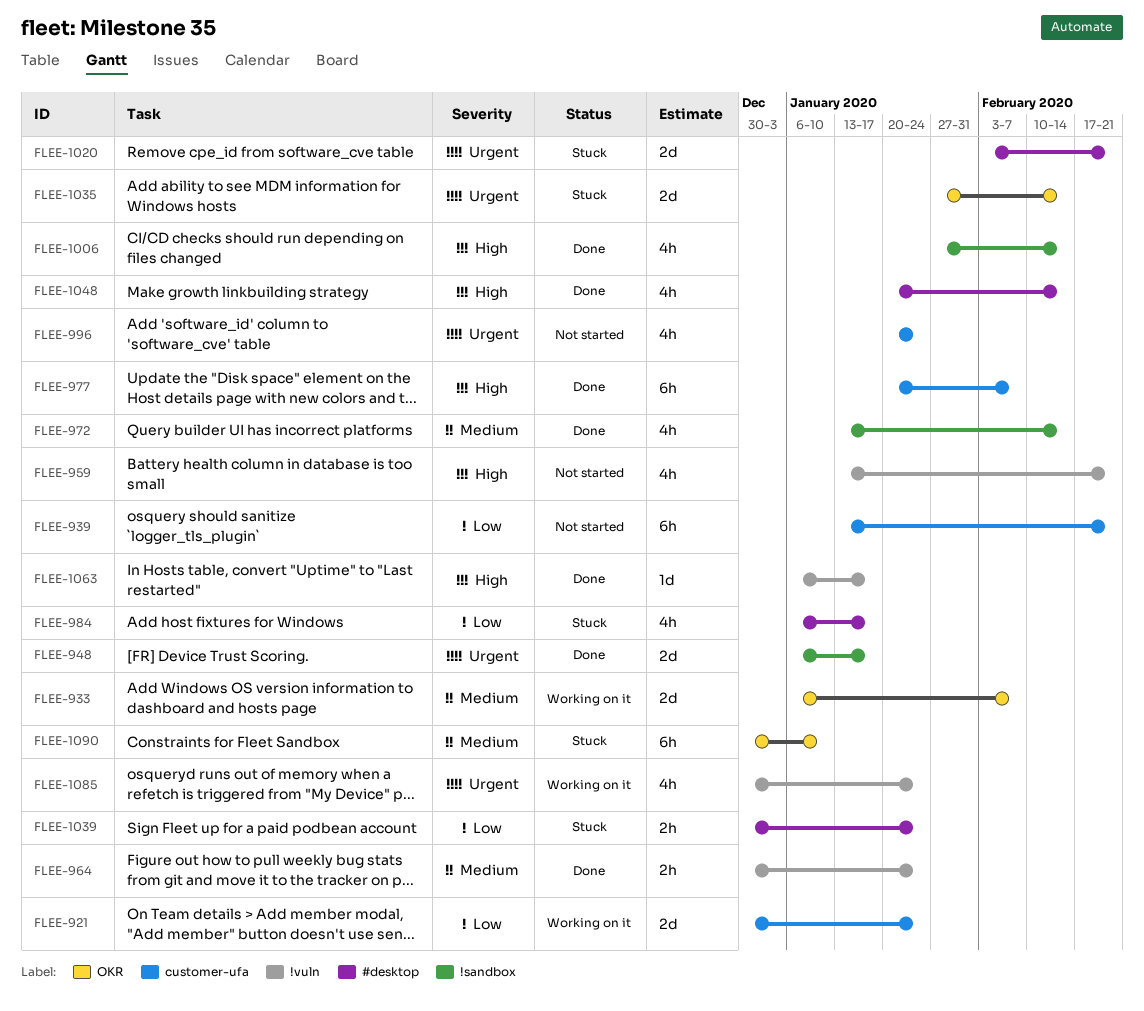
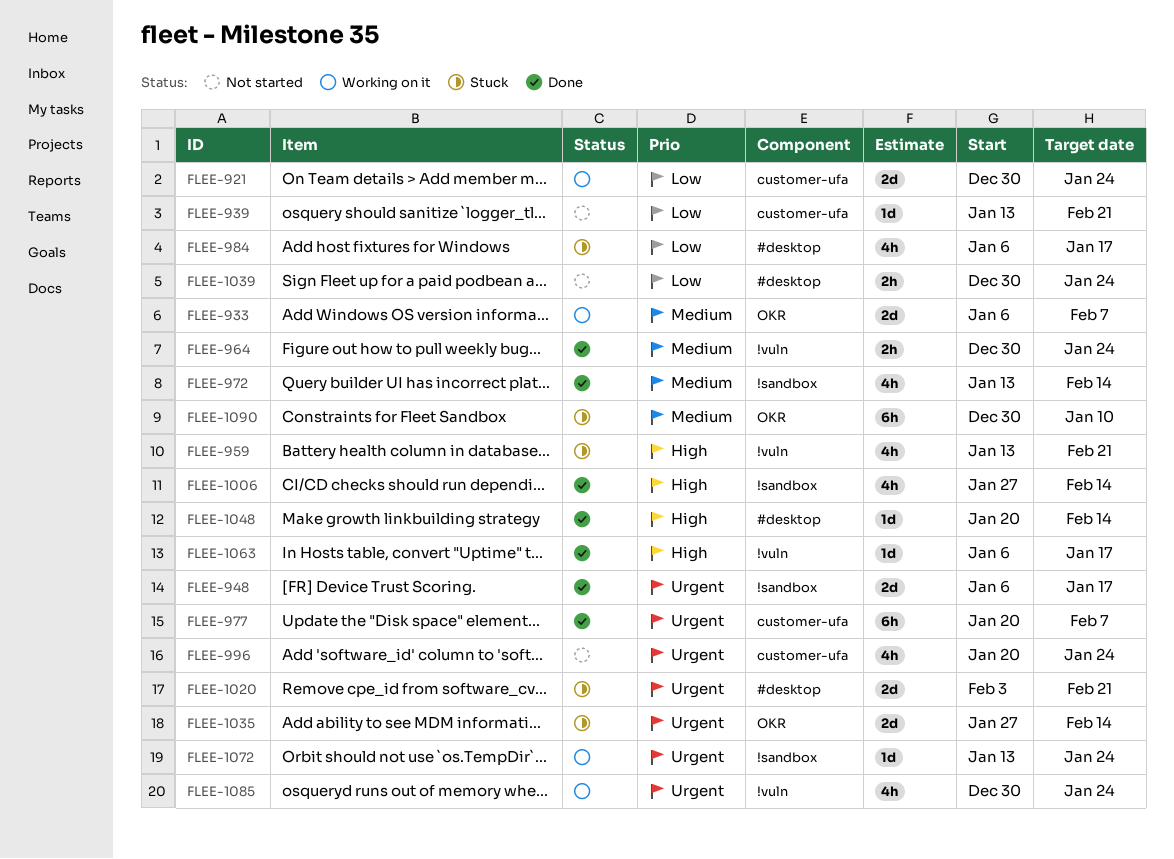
FLEE-939, estimate: 6h -> 1d
FLEE-959, status: Not started -> Stuck
FLEE-977, priority: High -> Urgent
FLEE-1039, status: Stuck -> Not started
FLEE-1048, estimate: 4h -> 1d
FLEE-1072: none -> present

